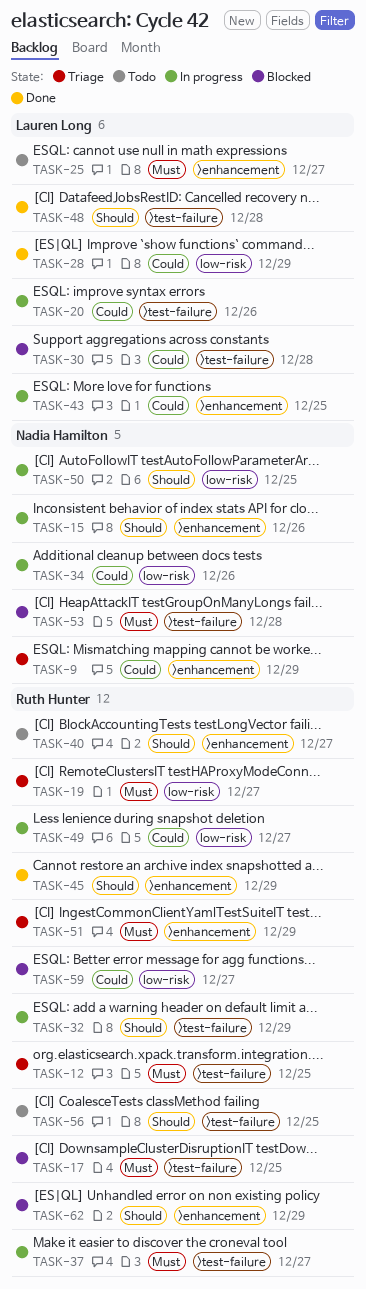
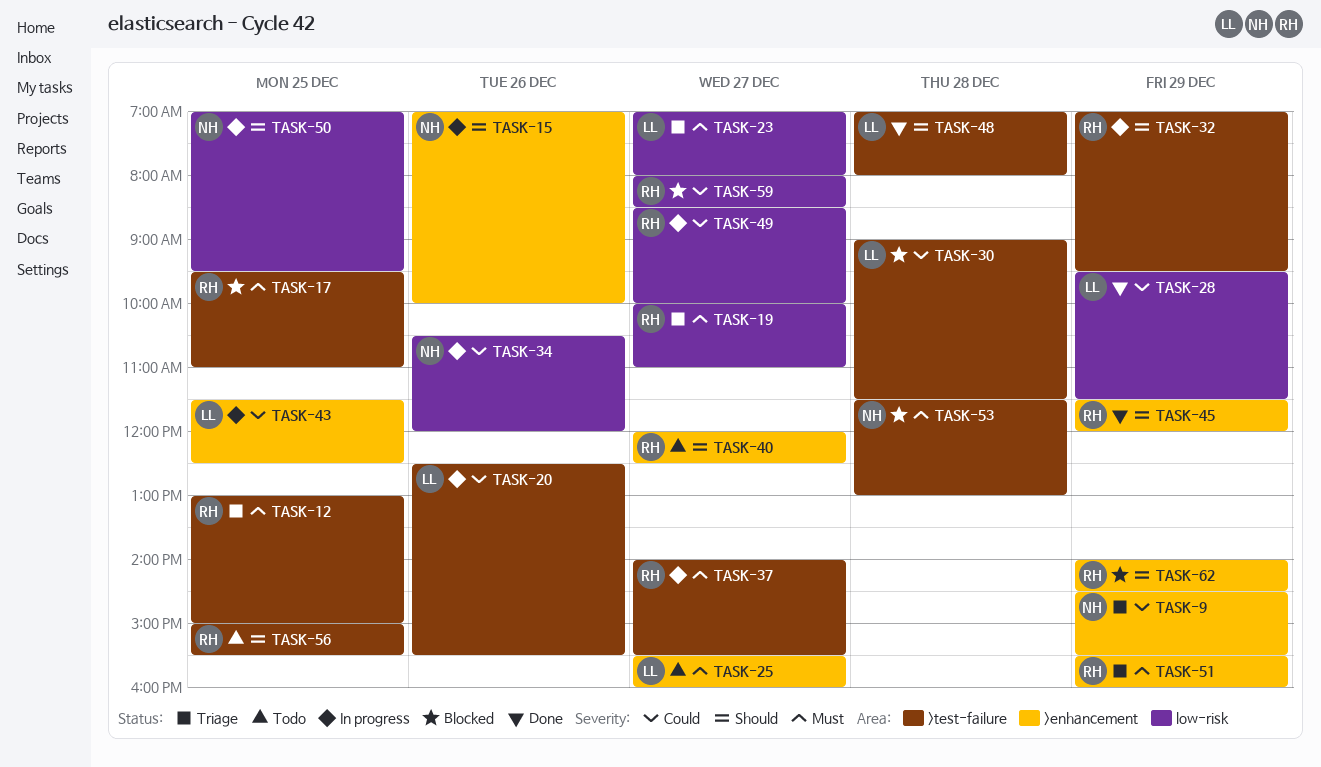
TASK-23: none -> present

